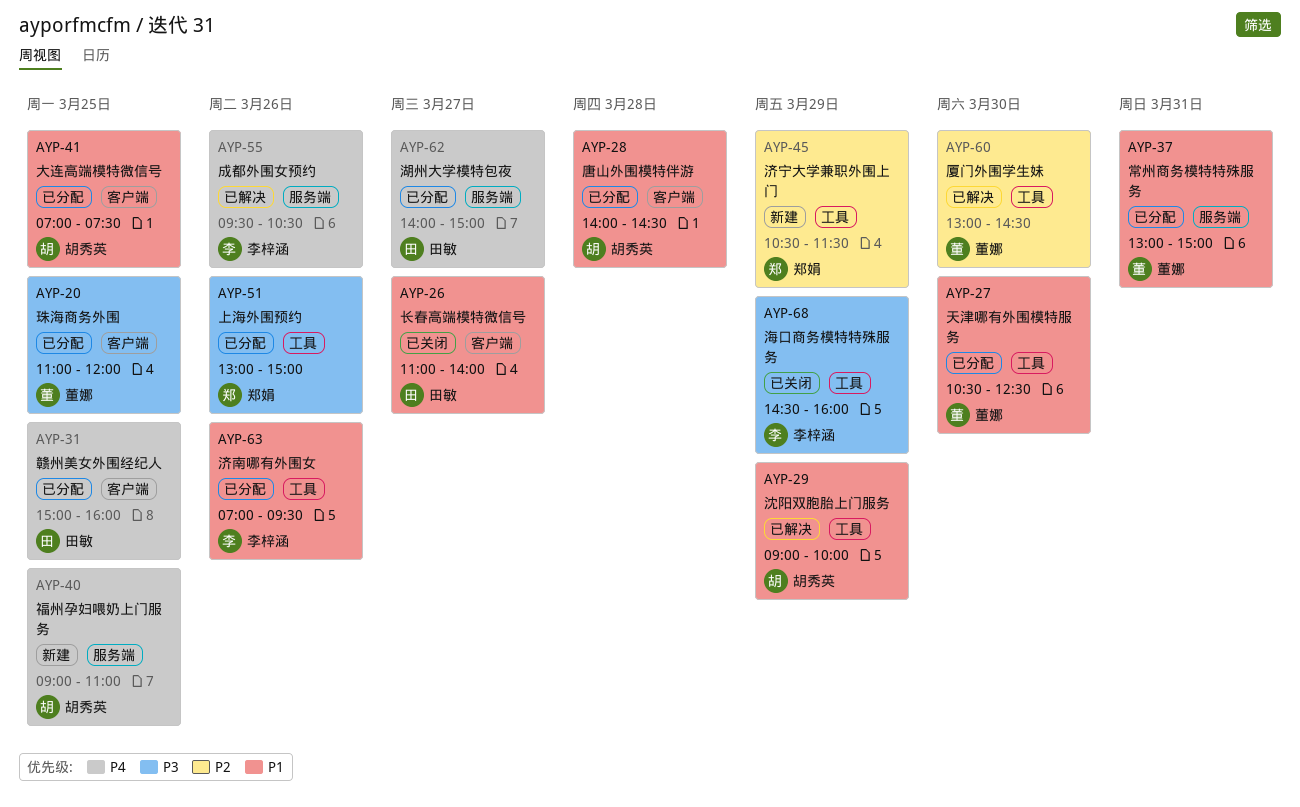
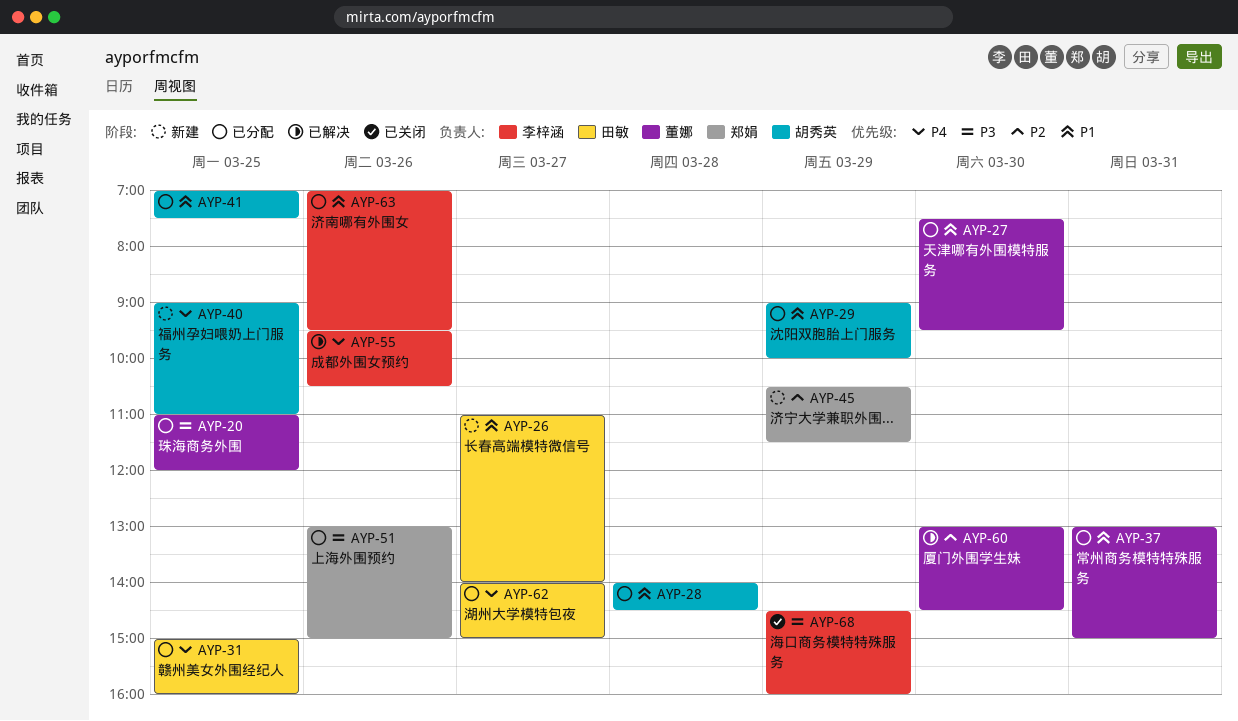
AYP-26, status: 已关闭 -> 新建
AYP-27, begins: 10:30 -> 07:30
AYP-27, ends: 12:30 -> 09:30
AYP-29, status: 已解决 -> 已分配

